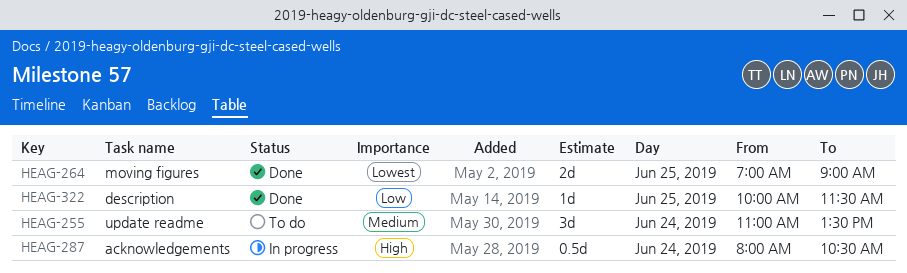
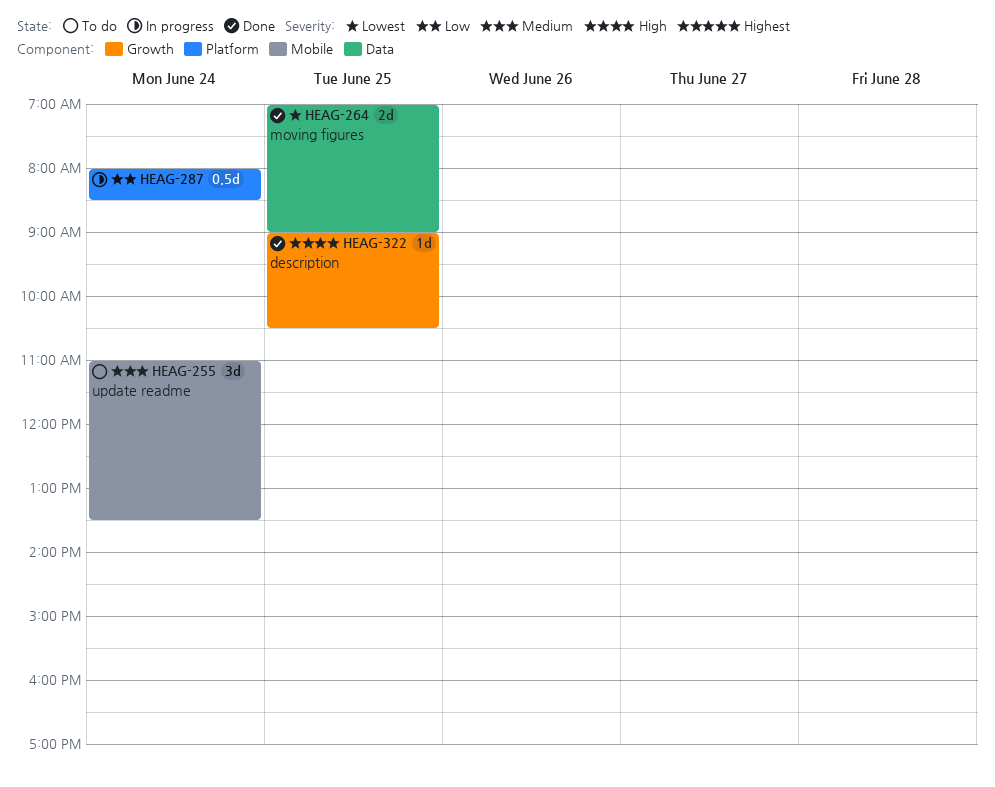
HEAG-287, priority: High -> Low
HEAG-287, ends: 10:30 -> 08:30
HEAG-322, priority: Low -> High
HEAG-322, begins: 10:00 -> 09:00
HEAG-322, ends: 11:30 -> 10:30

